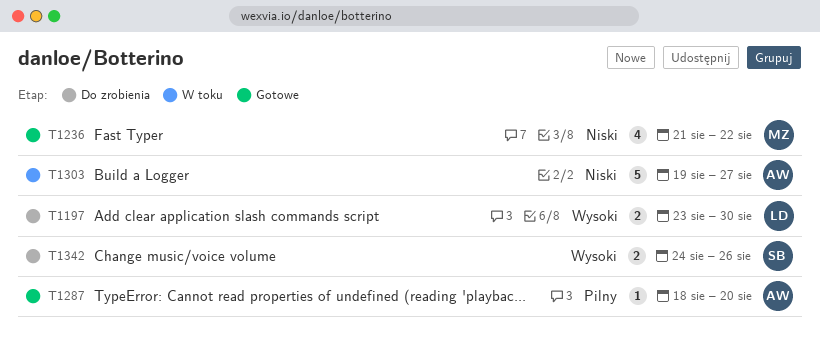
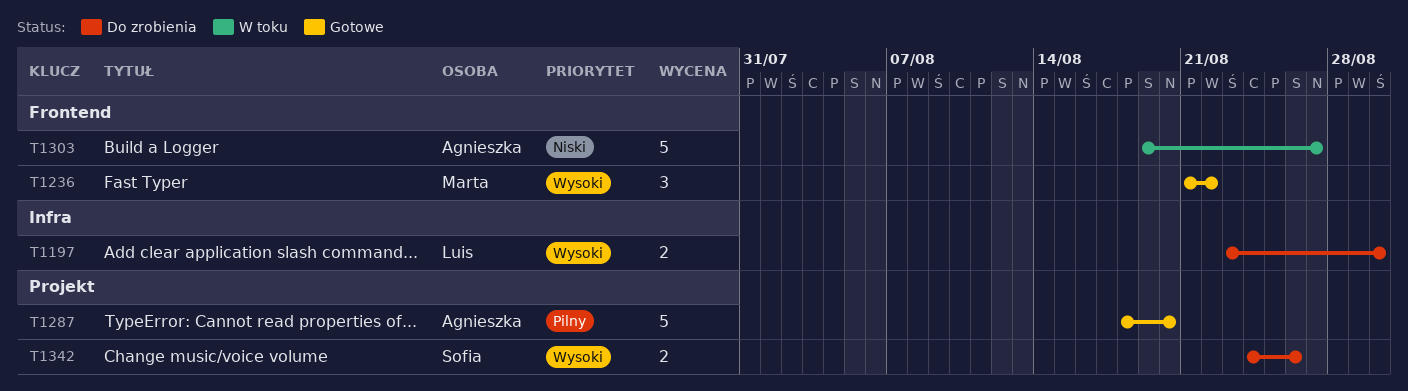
T1236, priority: Niski -> Wysoki
T1236, estimate: 4 -> 3
T1287, estimate: 1 -> 5

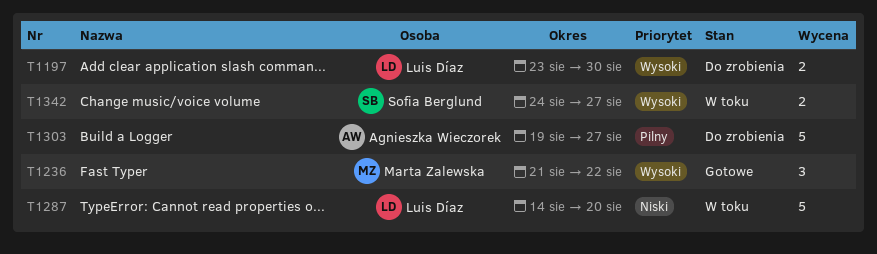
T1287, status: Gotowe -> W toku
T1287, owner: Agnieszka Wieczorek -> Luis Díaz
T1287, priority: Pilny -> Niski
T1287, start: Aug 18 -> Aug 14
T1303, status: W toku -> Do zrobienia
T1303, priority: Niski -> Pilny
T1342, status: Do zrobienia -> W toku
T1342, due: Aug 26 -> Aug 27

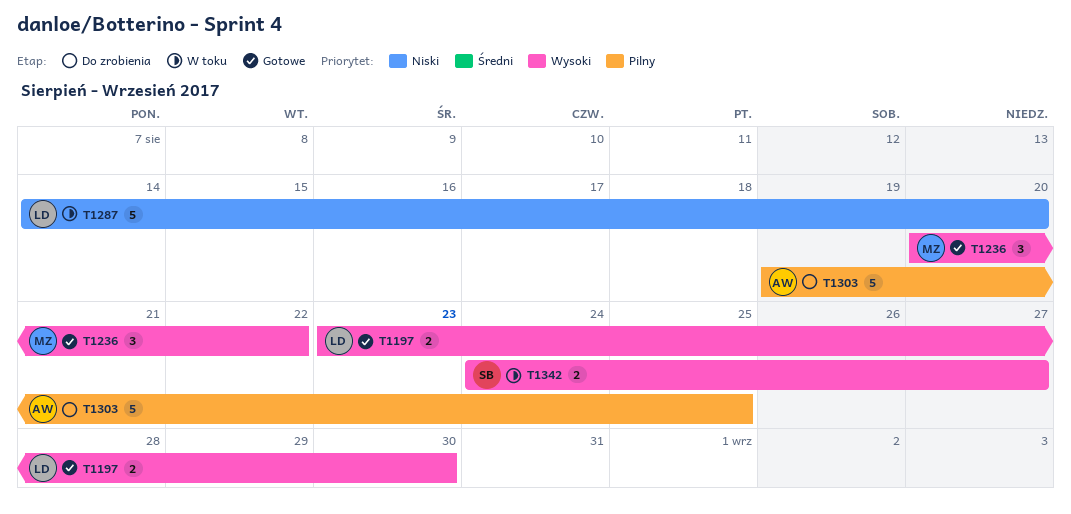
T1197, status: Do zrobienia -> Gotowe
T1236, start: Aug 21 -> Aug 20
T1303, due: Aug 27 -> Aug 25

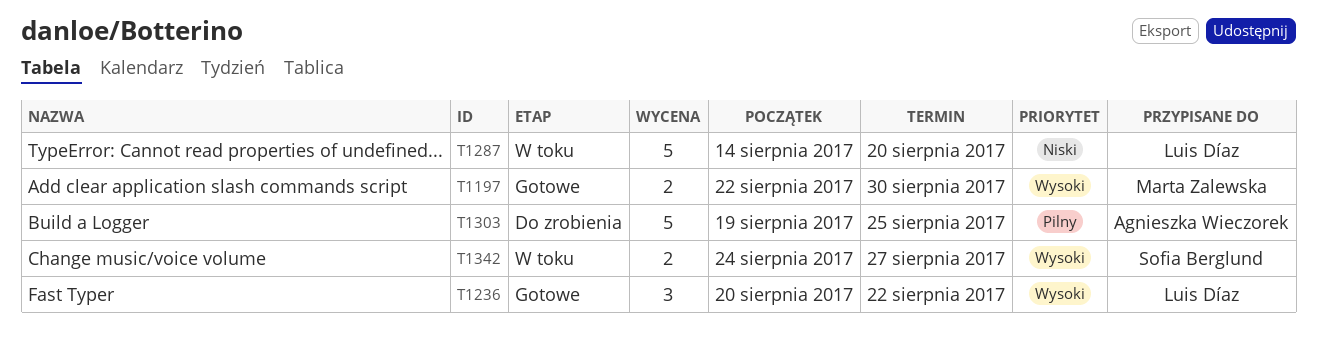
T1197, owner: Luis Díaz -> Marta Zalewska
T1197, start: Aug 23 -> Aug 22
T1236, owner: Marta Zalewska -> Luis Díaz

